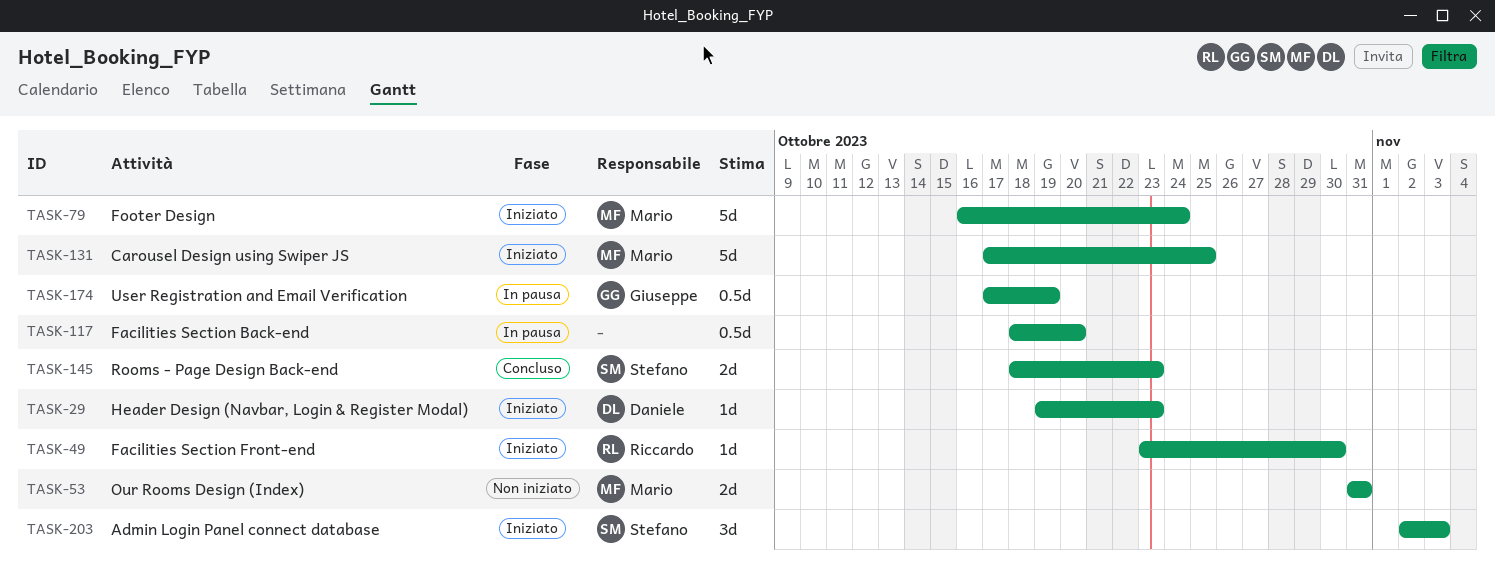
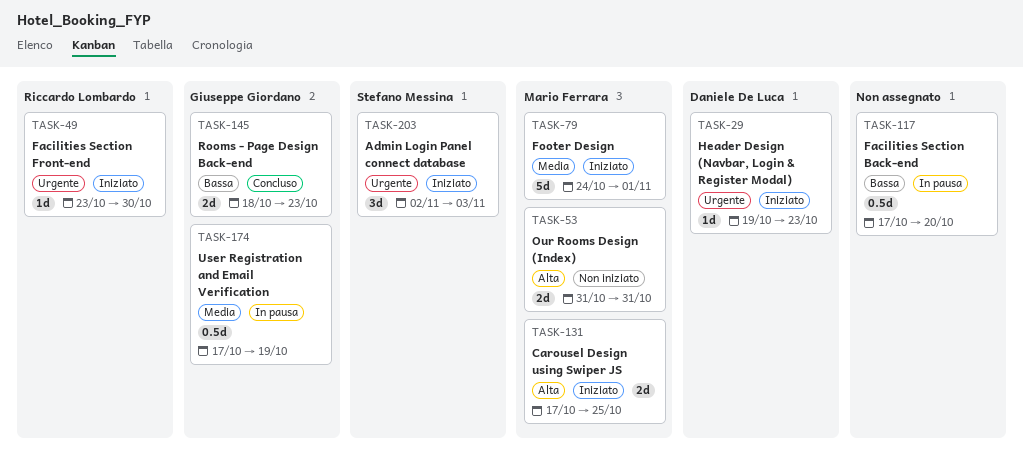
TASK-79, start: Oct 16 -> Oct 24
TASK-79, due: Oct 24 -> Nov 1
TASK-117, start: Oct 18 -> Oct 17
TASK-131, estimate: 5d -> 2d
TASK-145, owner: Stefano Messina -> Giuseppe Giordano

